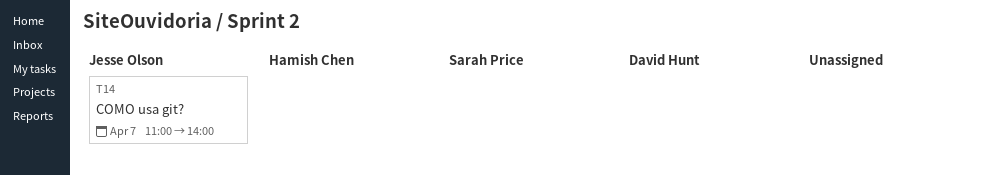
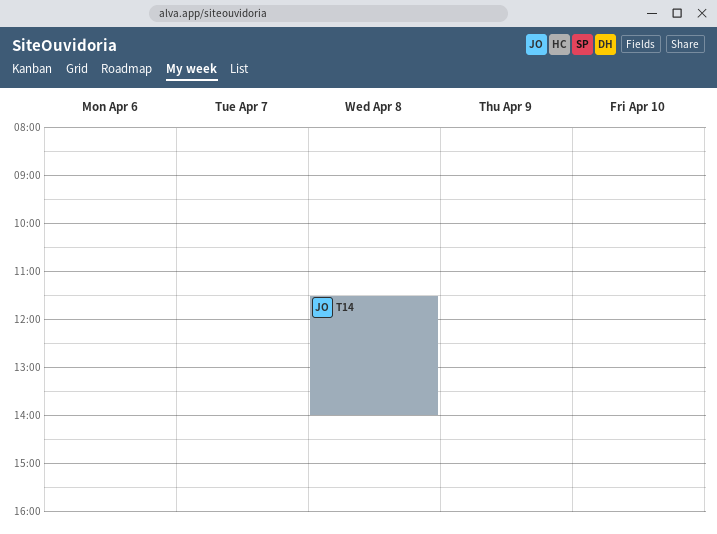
T14, day: Apr 7 -> Apr 8
T14, begins: 11:00 -> 11:30

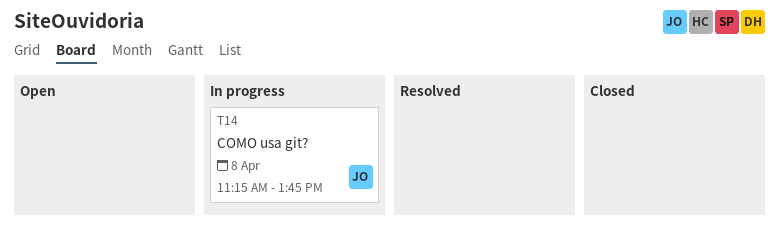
T14, begins: 11:30 -> 11:15
T14, ends: 14:00 -> 13:45

